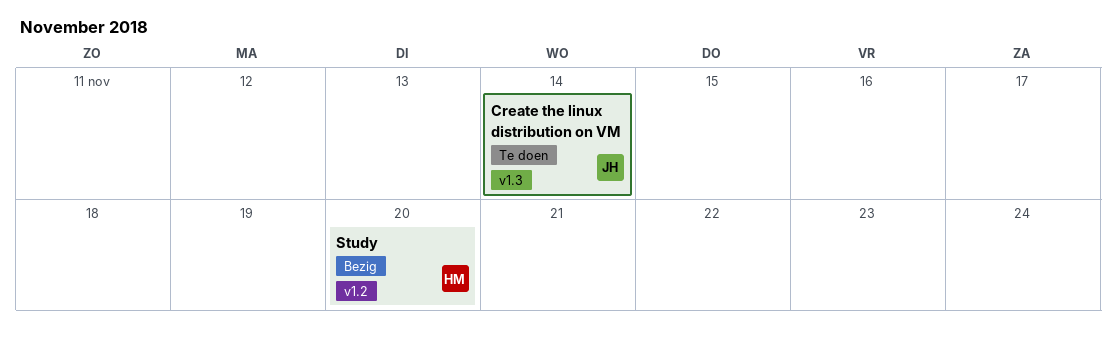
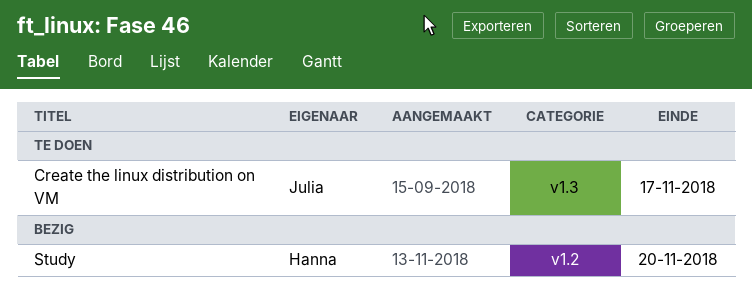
Create the linux distribution on VM, due: Nov 14 -> Nov 17

